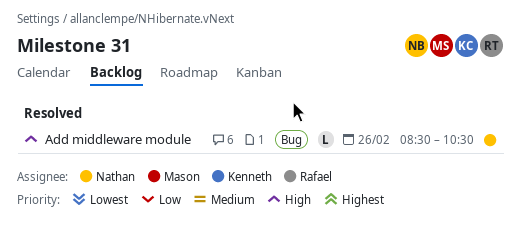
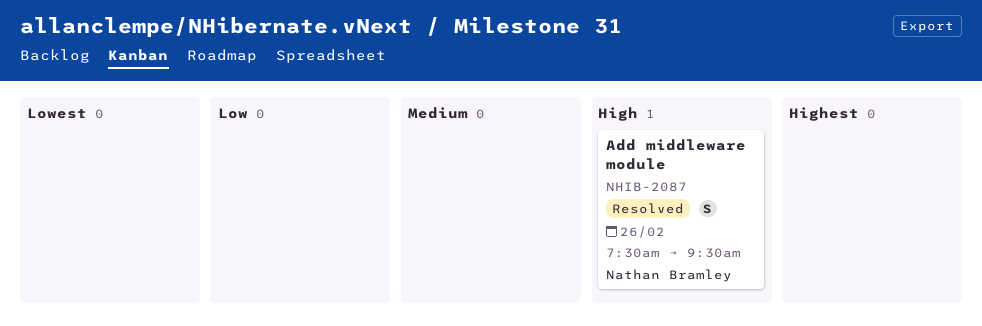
Add middleware module, estimate: L -> S
Add middleware module, begins: 08:30 -> 07:30
Add middleware module, ends: 10:30 -> 09:30

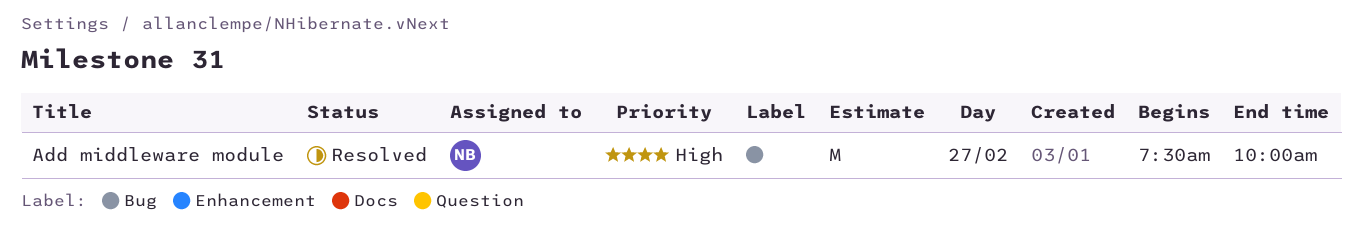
Add middleware module, estimate: S -> M
Add middleware module, day: Feb 26 -> Feb 27
Add middleware module, ends: 09:30 -> 10:00

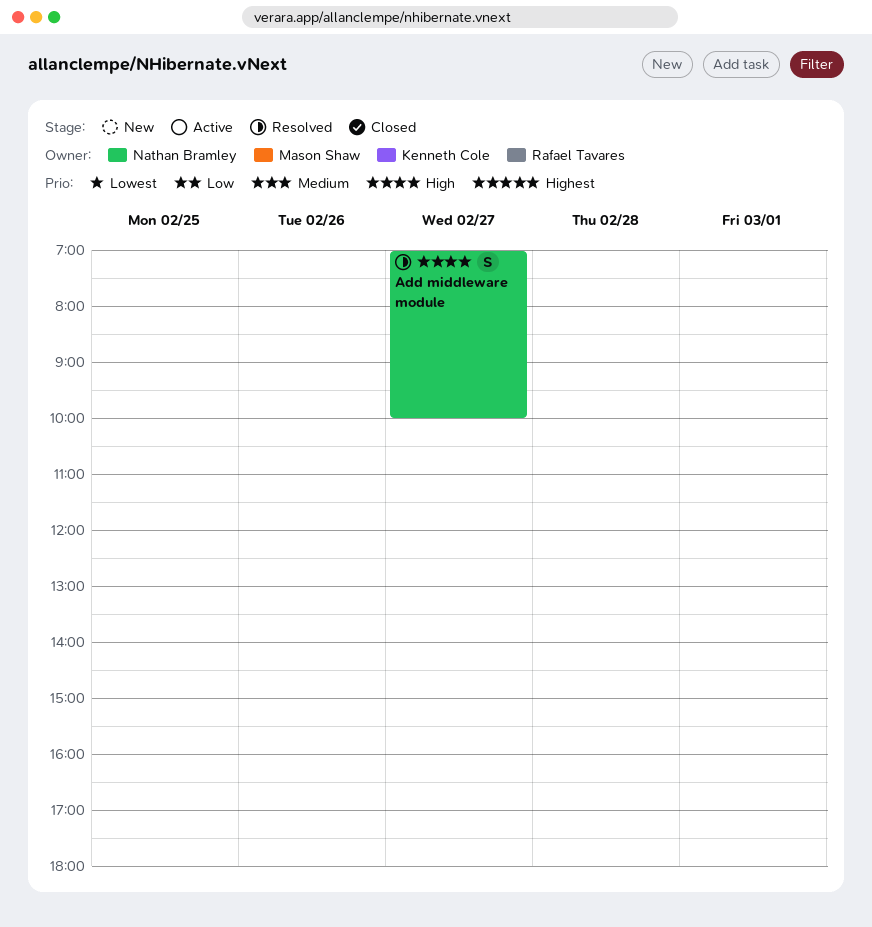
Add middleware module, estimate: M -> S
Add middleware module, begins: 07:30 -> 07:00

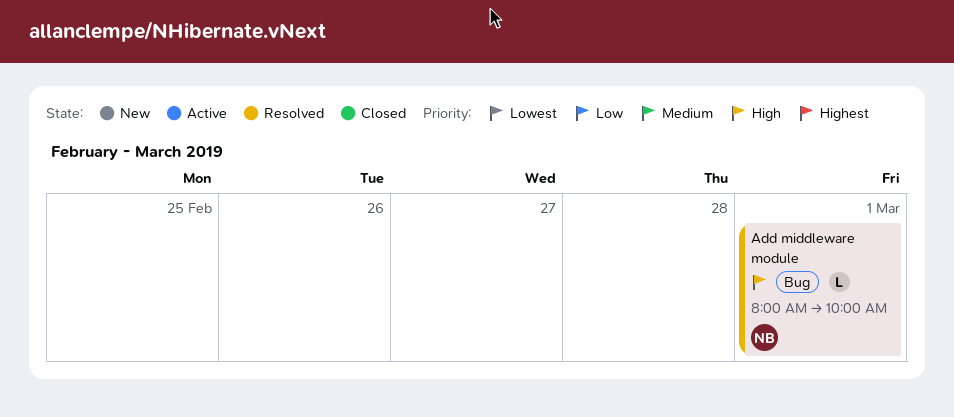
Add middleware module, estimate: S -> L
Add middleware module, day: Feb 27 -> Mar 1
Add middleware module, begins: 07:00 -> 08:00

